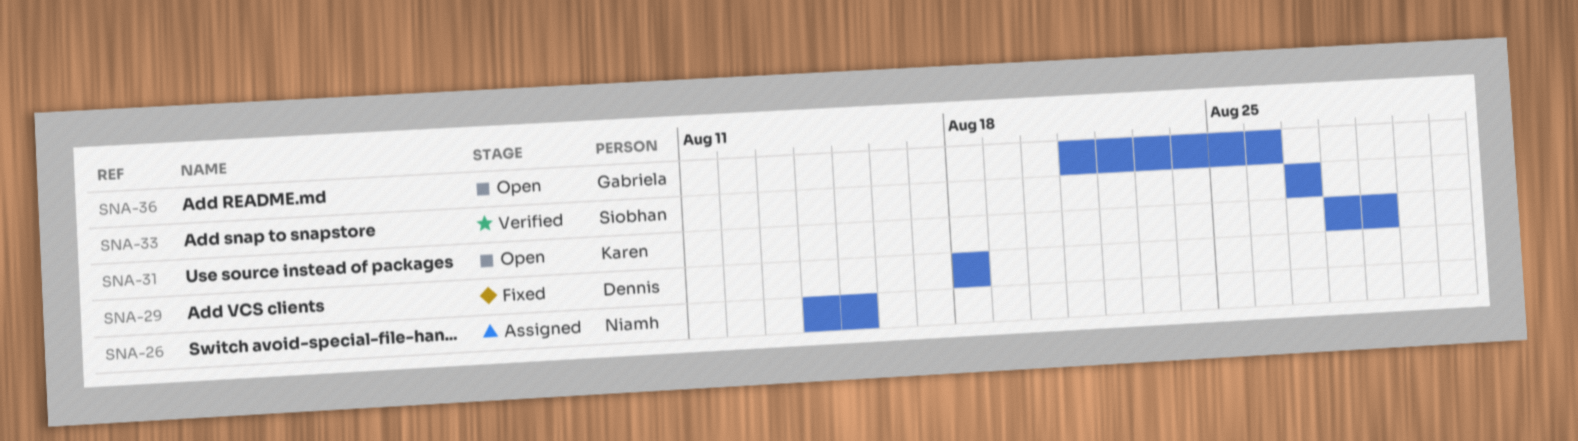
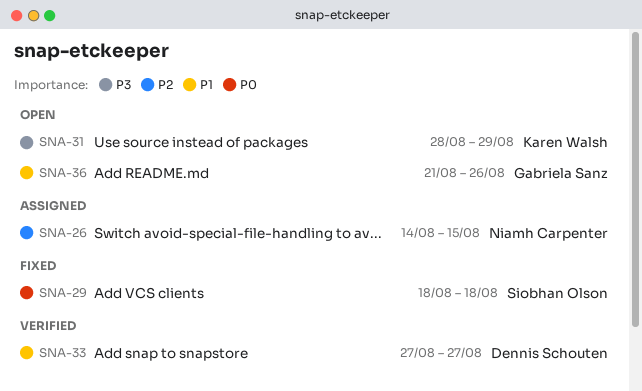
SNA-29, owner: Dennis Schouten -> Siobhan Olson
SNA-33, owner: Siobhan Olson -> Dennis Schouten

